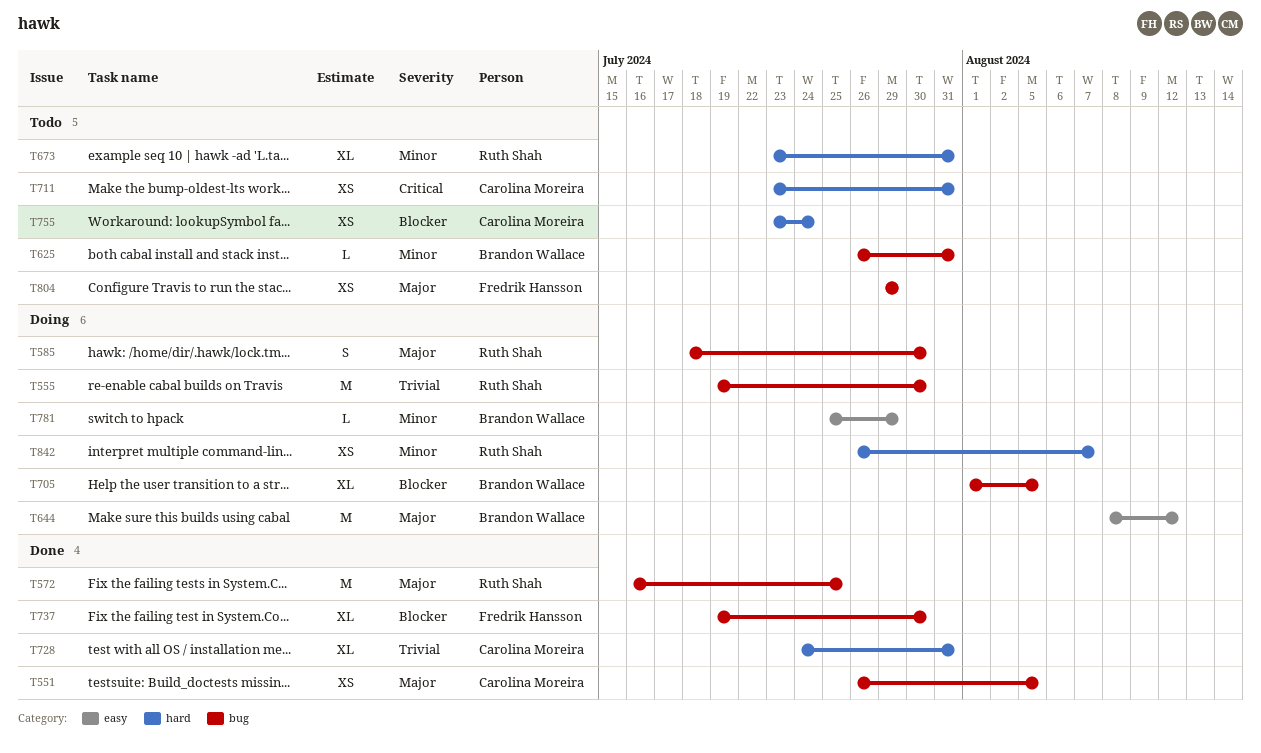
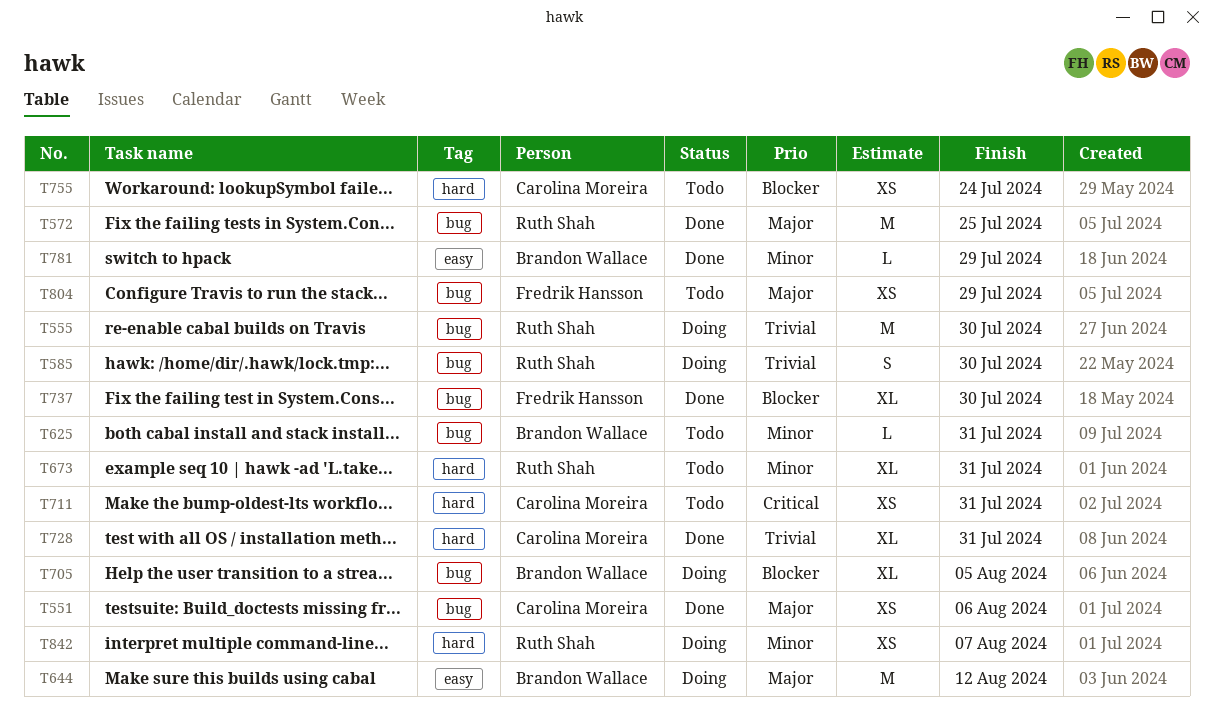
T551, due: Aug 5 -> Aug 6
T585, priority: Major -> Trivial
T781, status: Doing -> Done

